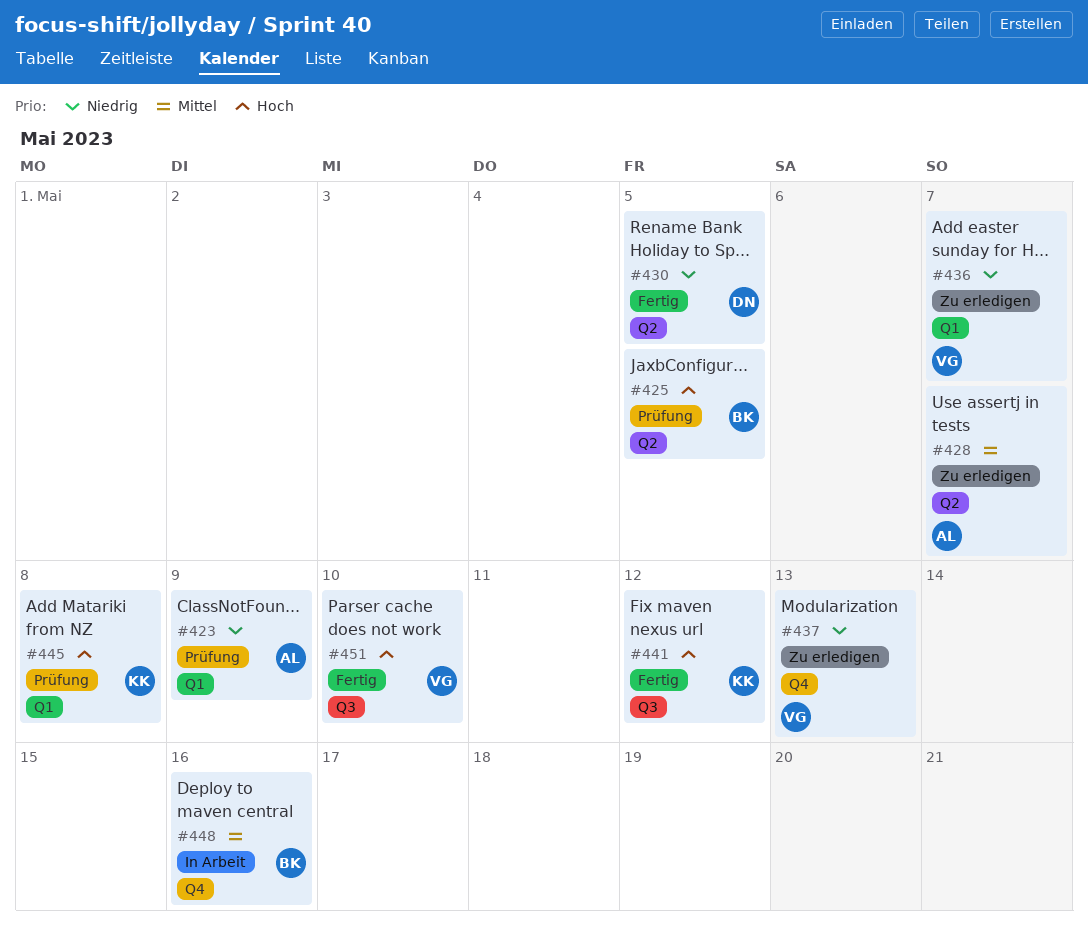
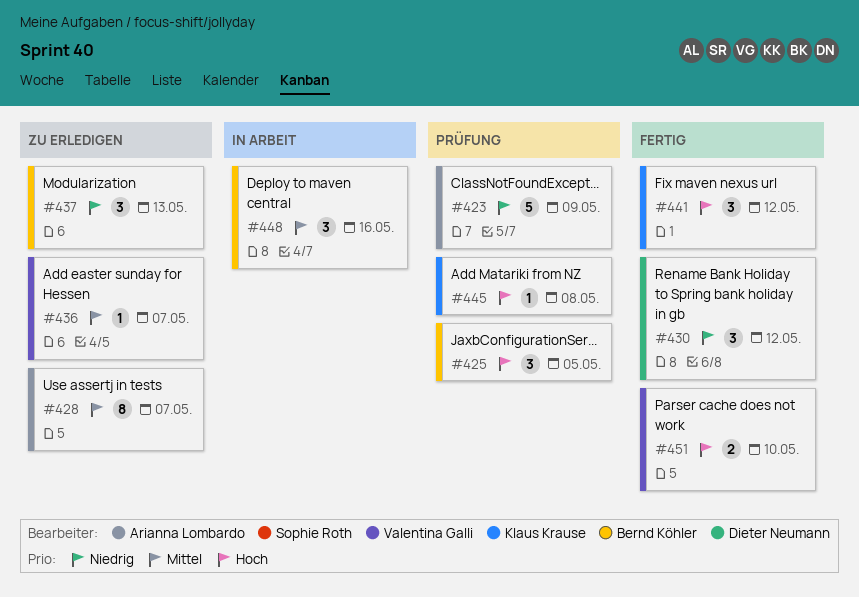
#430, due: May 5 -> May 12
#436, priority: Niedrig -> Mittel
#437, owner: Valentina Galli -> Bernd Köhler

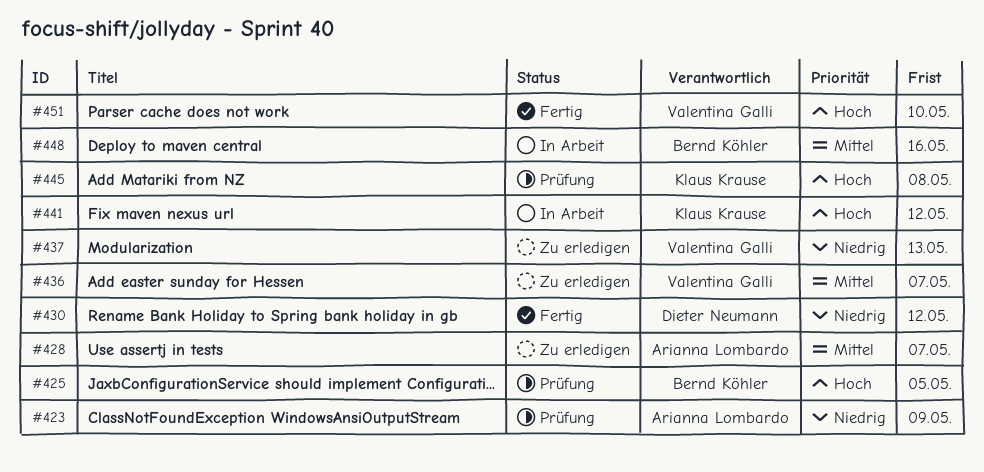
#437, owner: Bernd Köhler -> Valentina Galli
#441, status: Fertig -> In Arbeit

